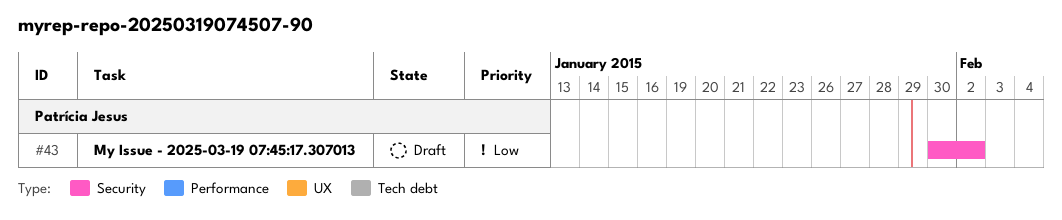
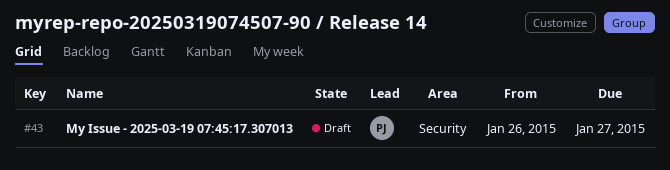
#43, start: Jan 30 -> Jan 26
#43, due: Feb 2 -> Jan 27

